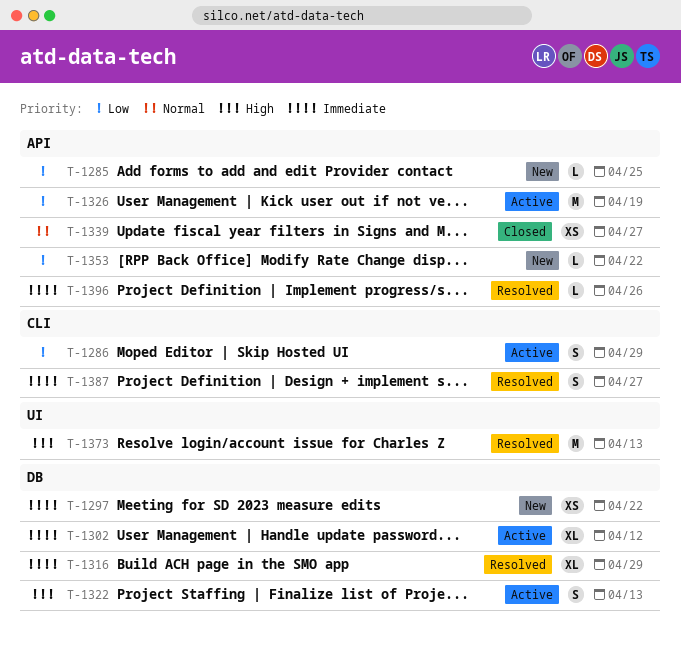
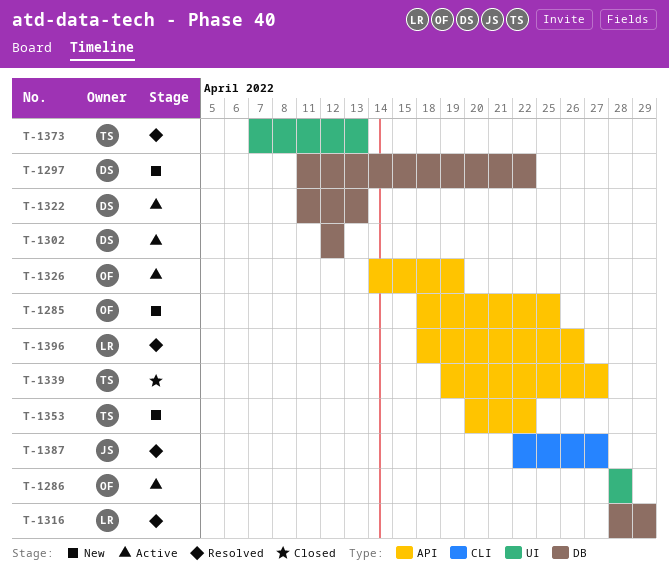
T-1286, label: CLI -> UI
T-1286, due: Apr 29 -> Apr 28

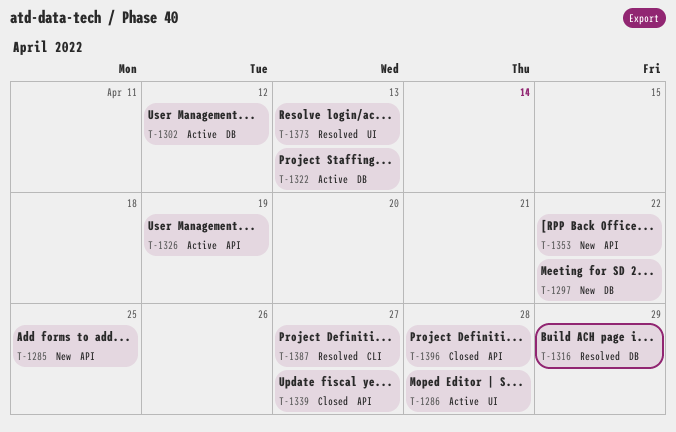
T-1396, status: Resolved -> Closed
T-1396, due: Apr 26 -> Apr 28

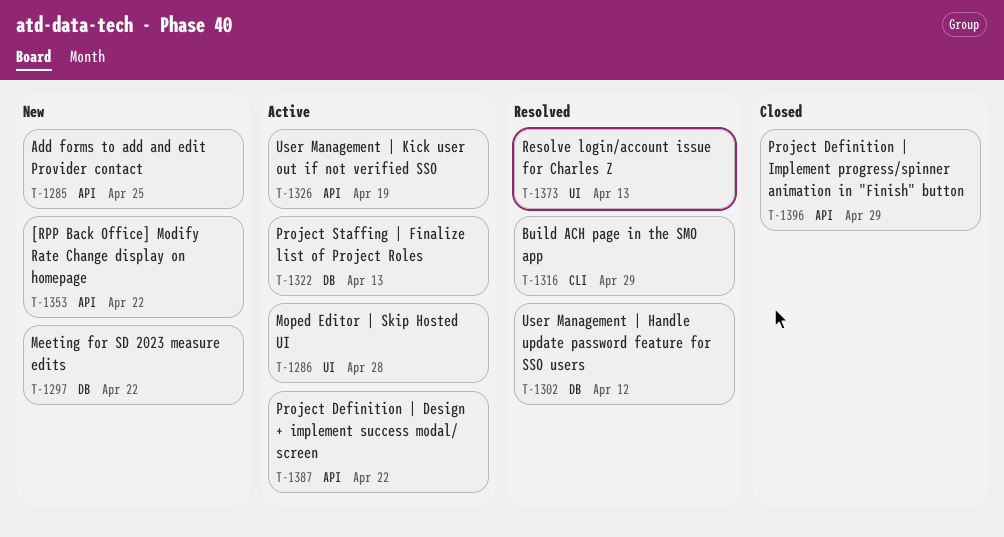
T-1302, status: Active -> Resolved
T-1316, label: DB -> CLI
T-1339: present -> none
T-1387, status: Resolved -> Active
T-1387, label: CLI -> API
T-1387, due: Apr 27 -> Apr 22
T-1396, due: Apr 28 -> Apr 29

